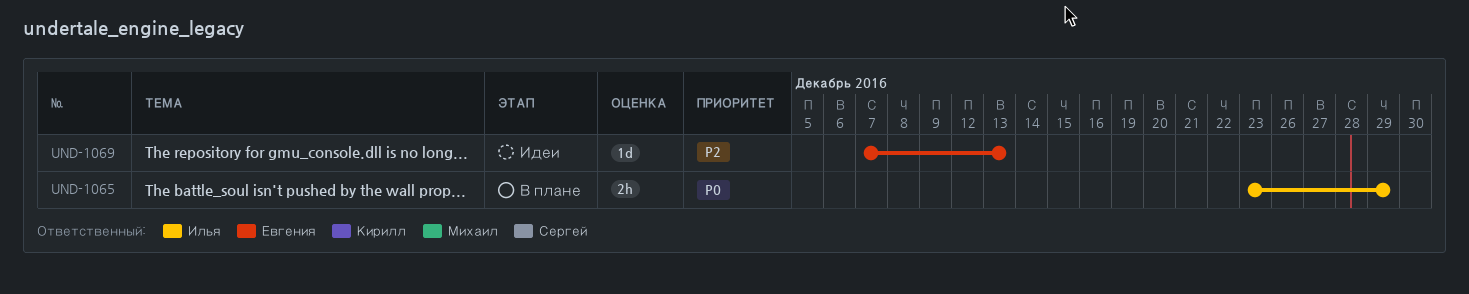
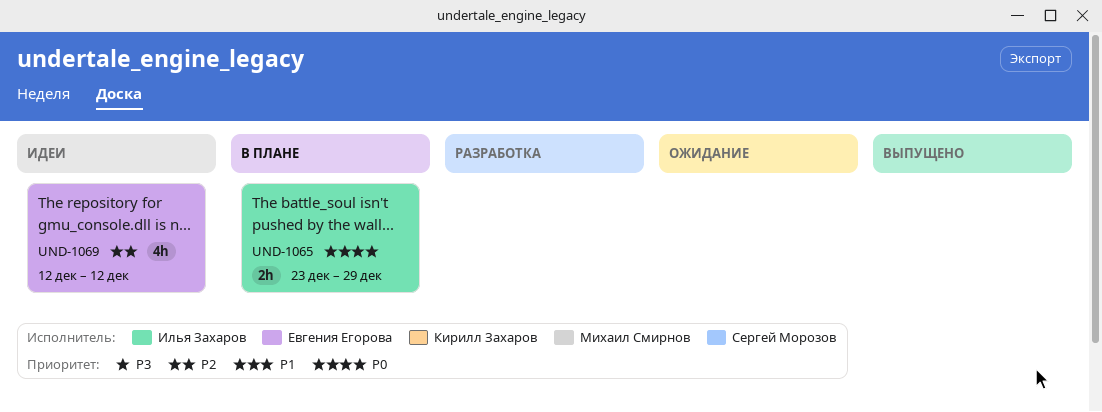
UND-1069, estimate: 1d -> 4h
UND-1069, start: Dec 7 -> Dec 12
UND-1069, due: Dec 13 -> Dec 12

